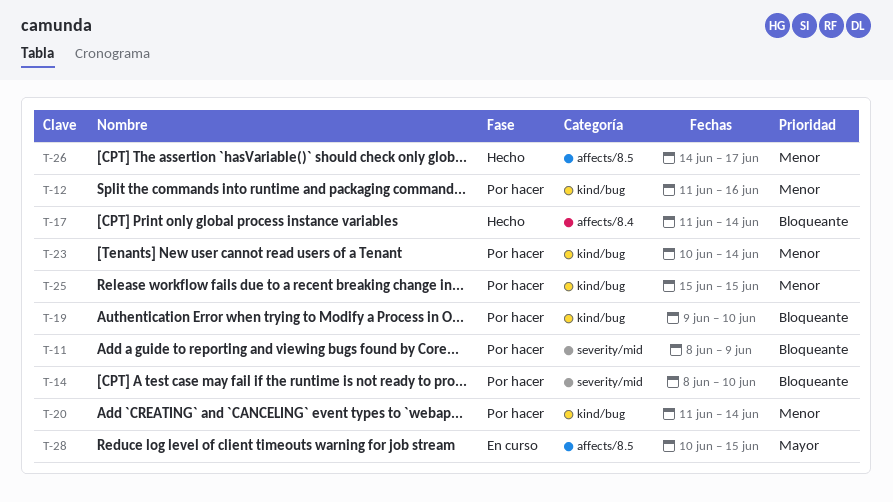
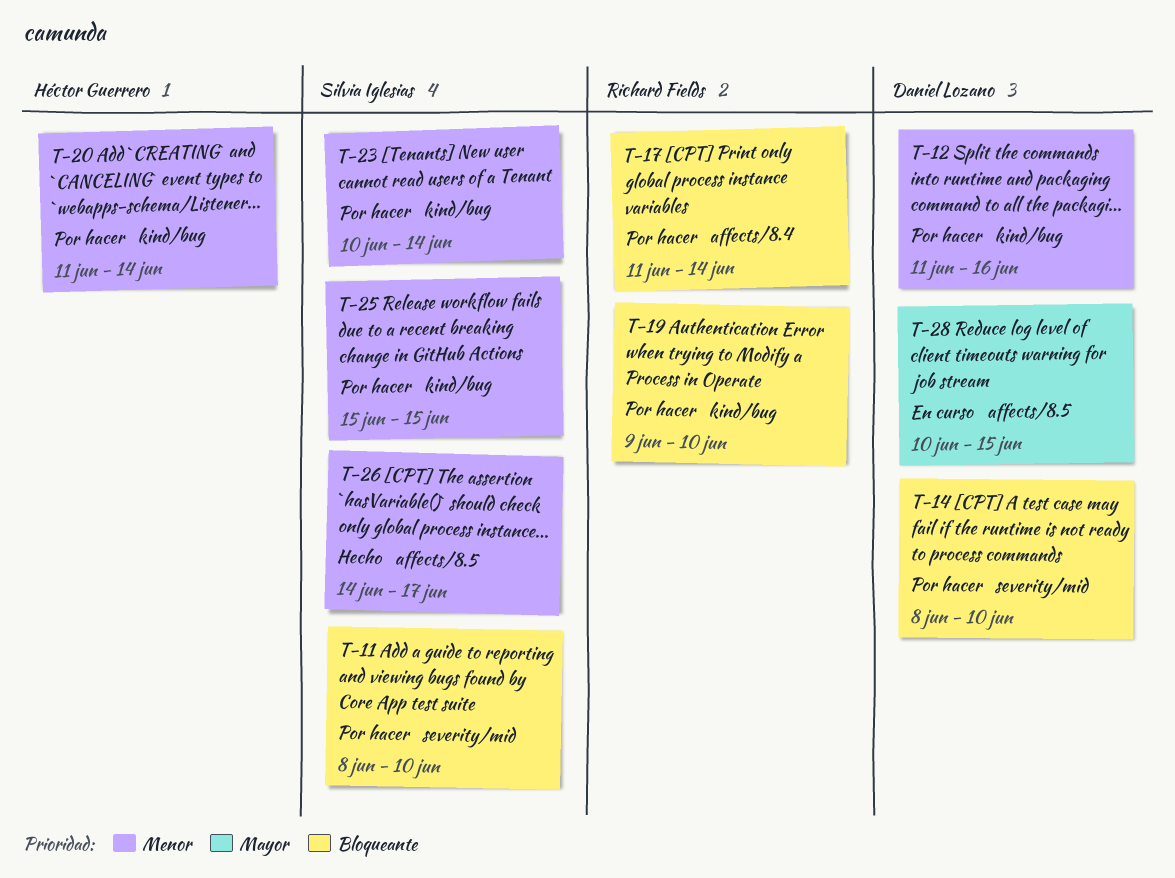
T-11, due: Jun 9 -> Jun 10
T-17, status: Hecho -> Por hacer

